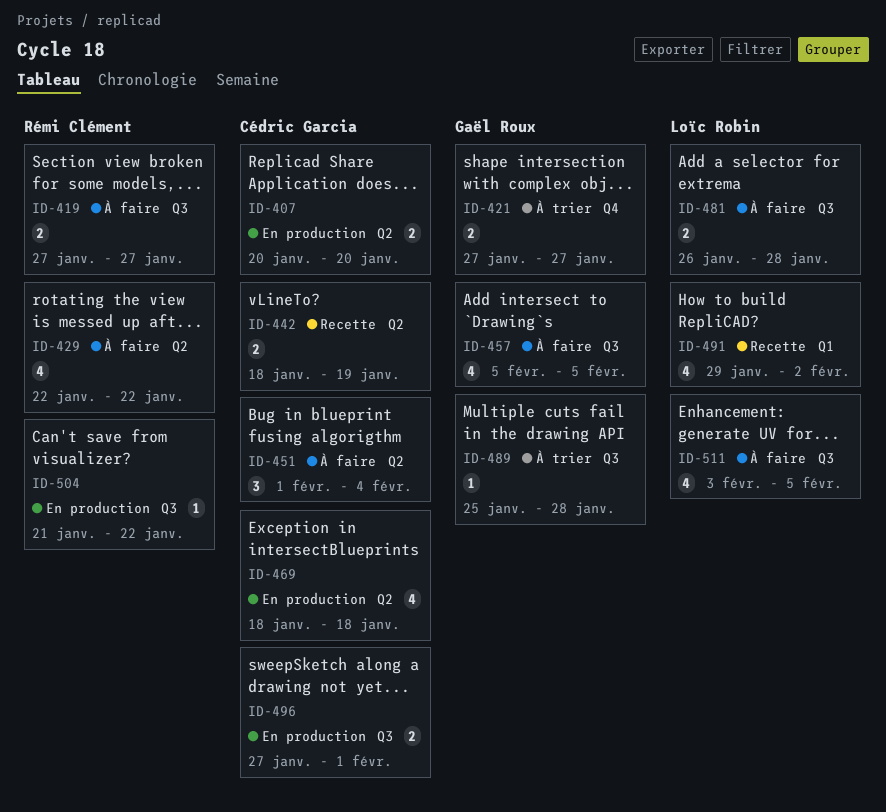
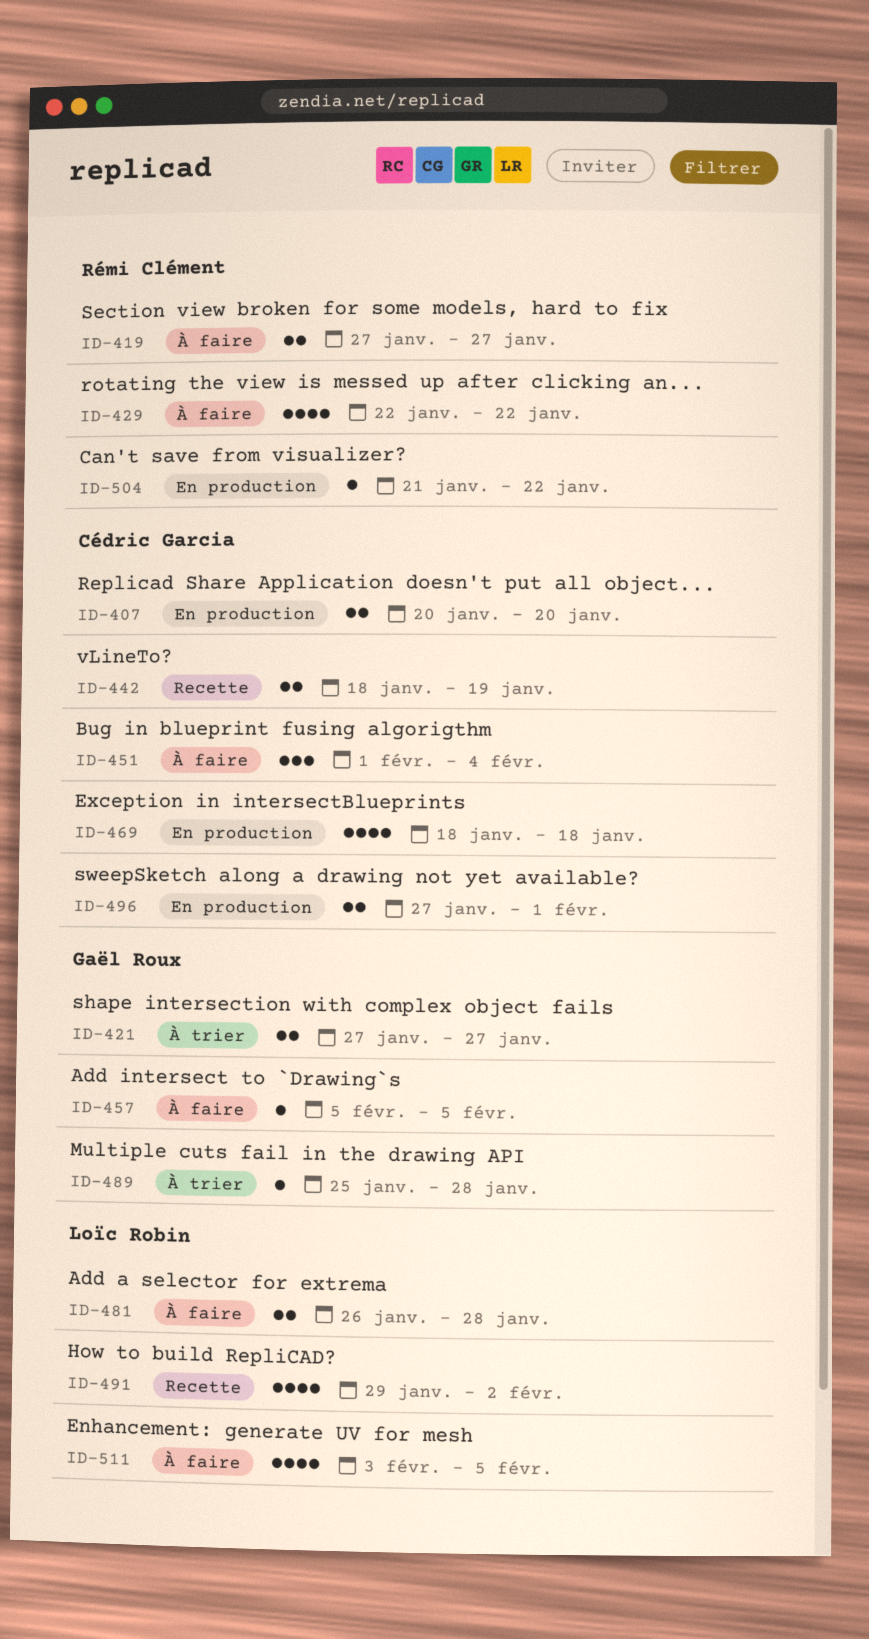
ID-457, estimate: 4 -> 1

